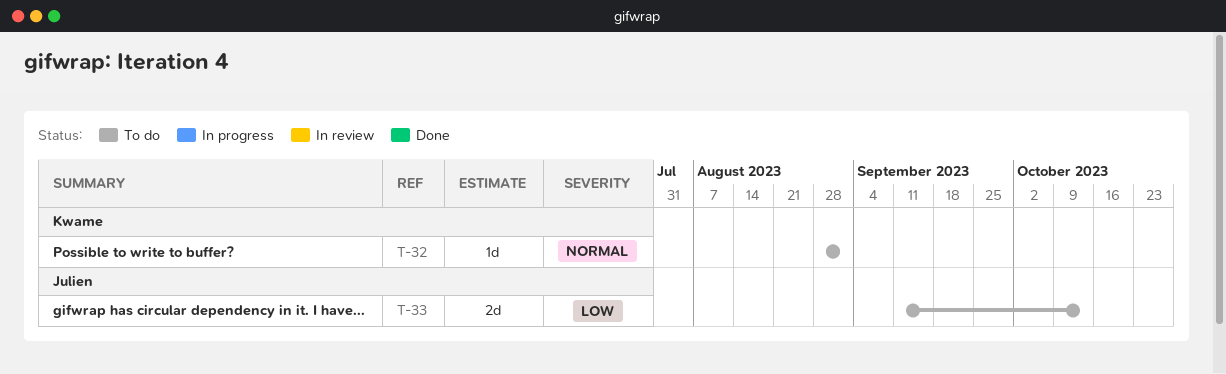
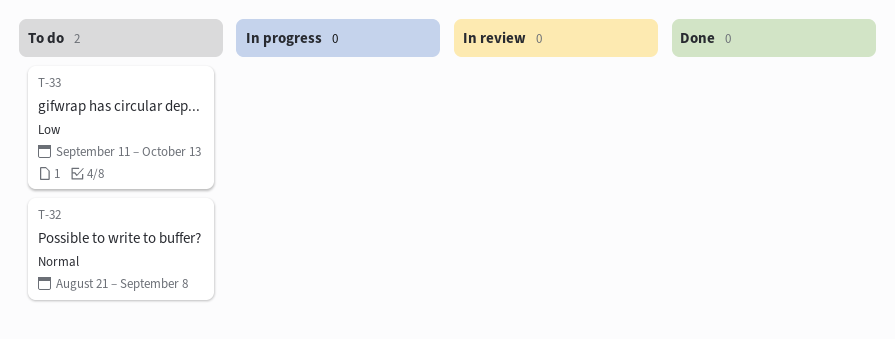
T-32, start: Aug 28 -> Aug 21
T-32, due: Sep 1 -> Sep 8

